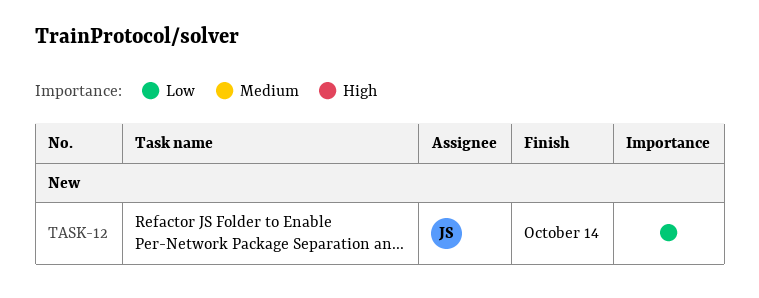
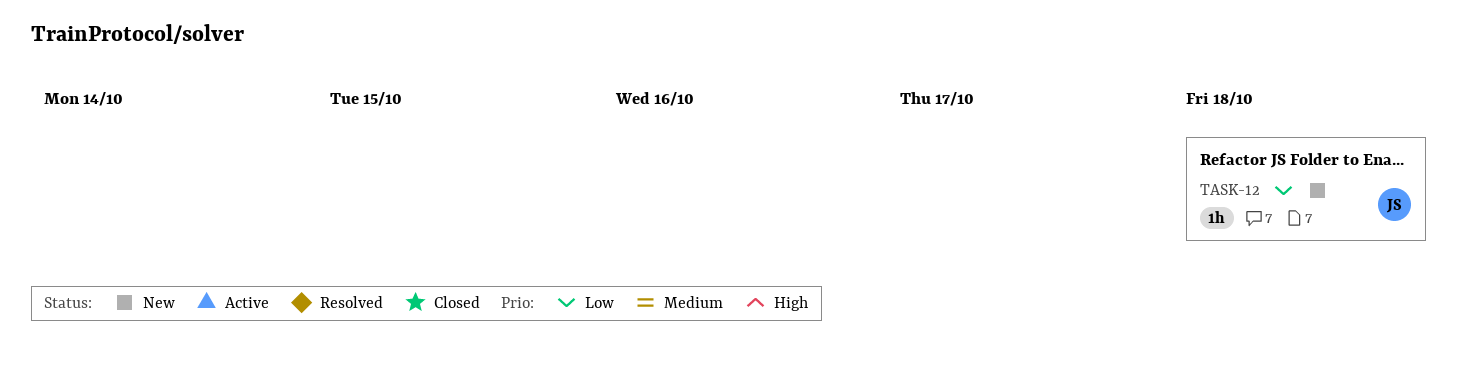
TASK-12, due: Oct 14 -> Oct 18

